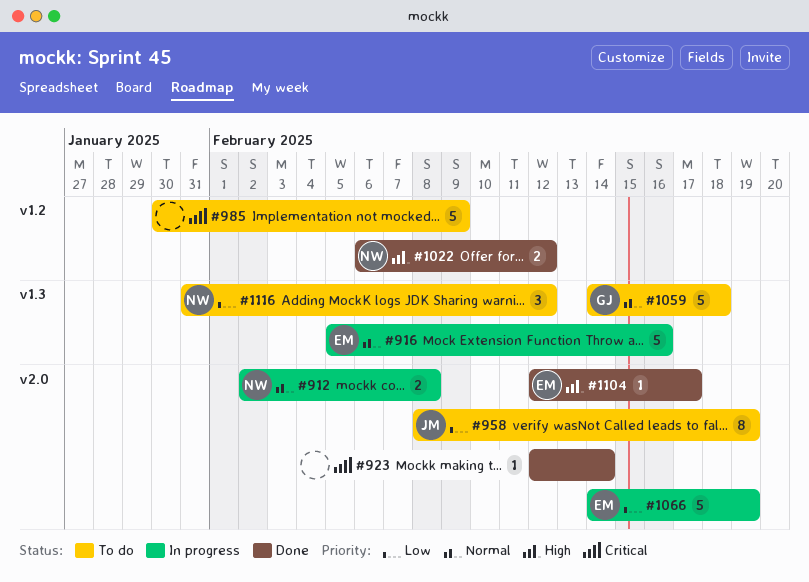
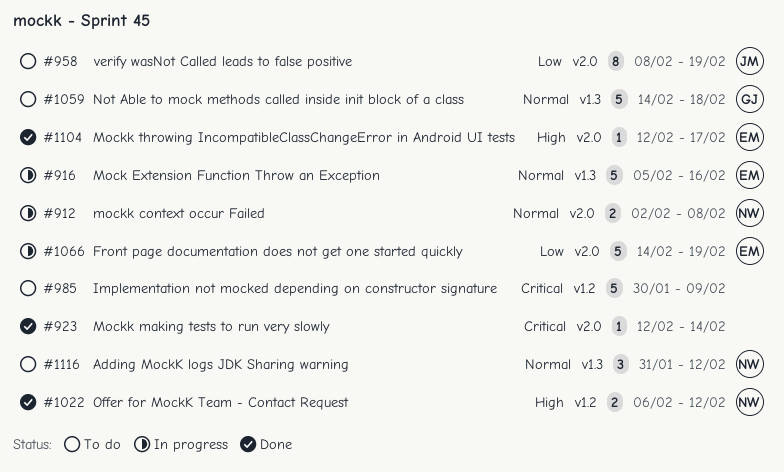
#1116, priority: Low -> Normal

